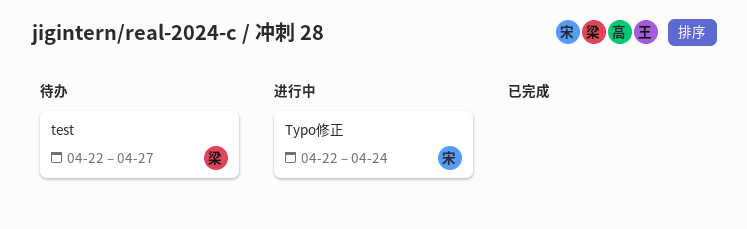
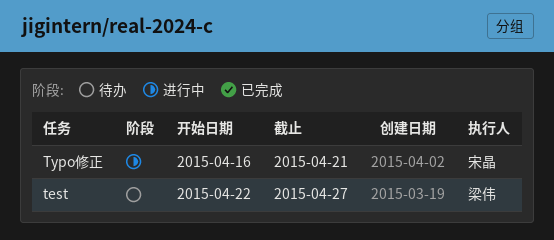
Typo修正, start: Apr 22 -> Apr 16
Typo修正, due: Apr 24 -> Apr 21

